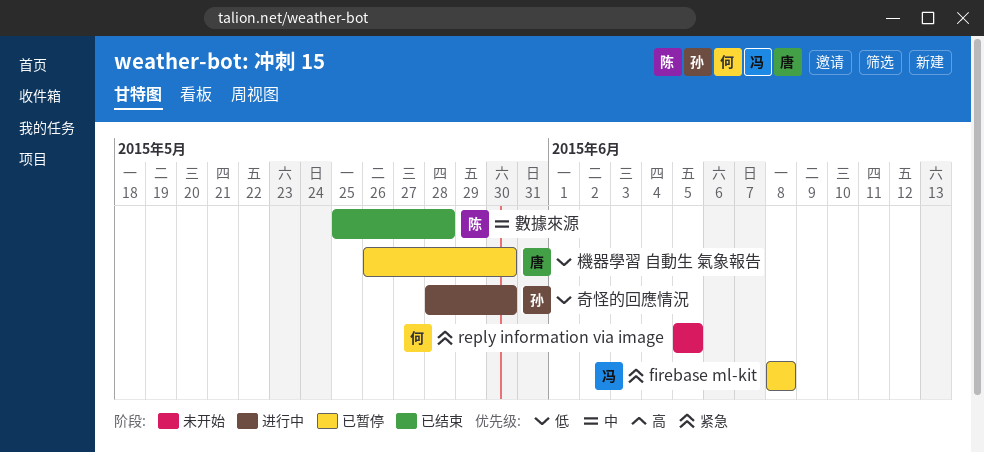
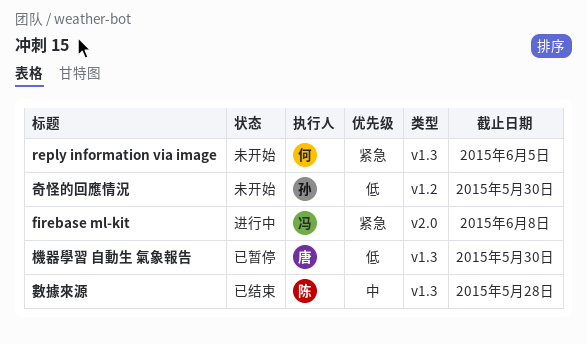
firebase ml-kit, status: 已暂停 -> 进行中
奇怪的回應情況, status: 进行中 -> 未开始

